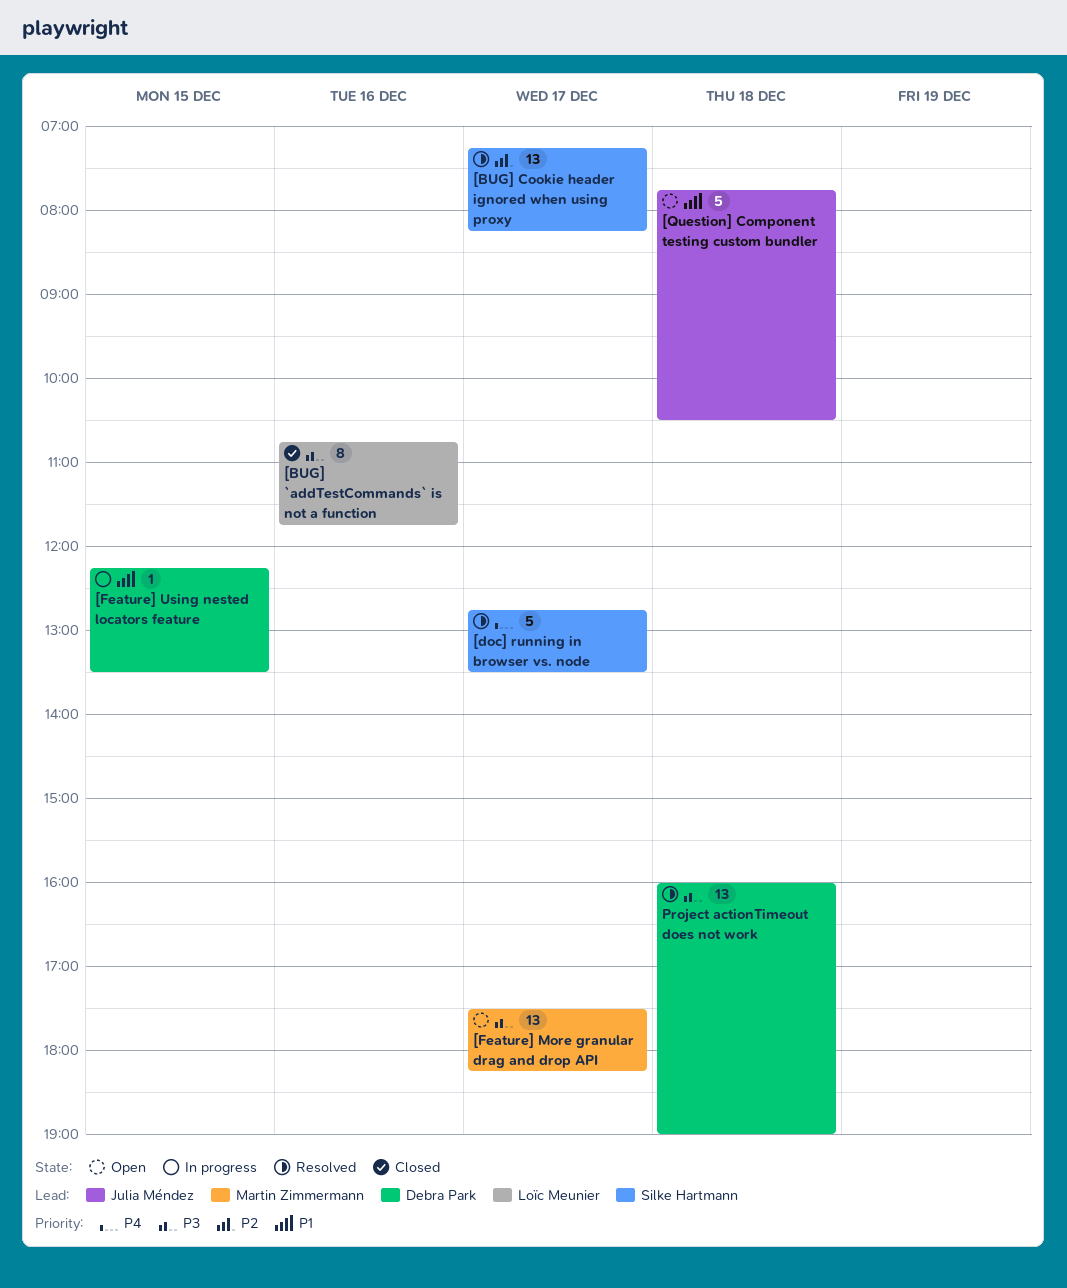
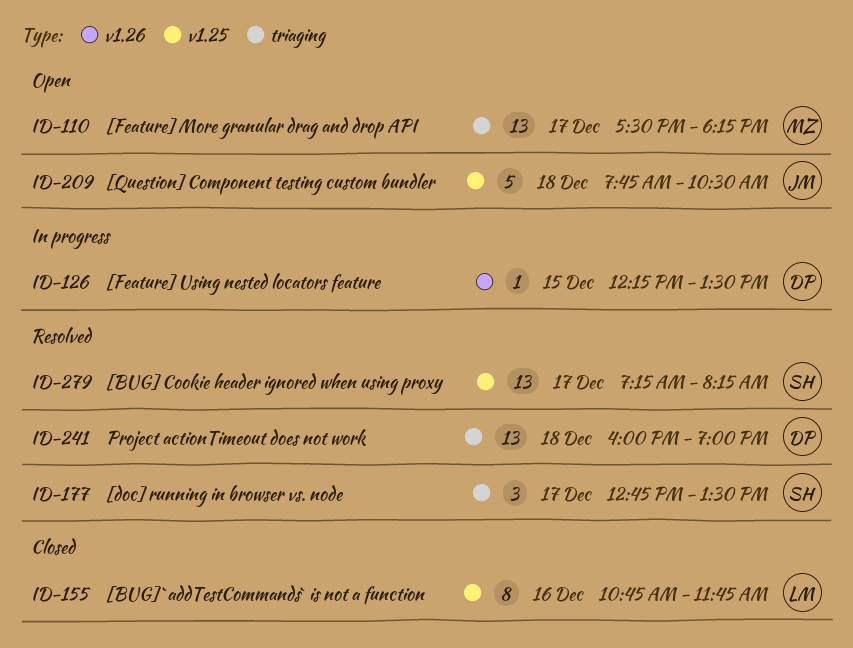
[doc] running in browser vs. node, estimate: 5 -> 3

